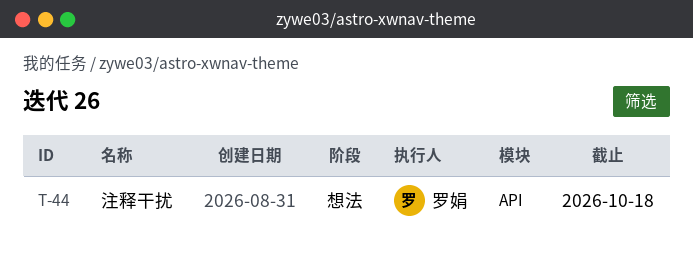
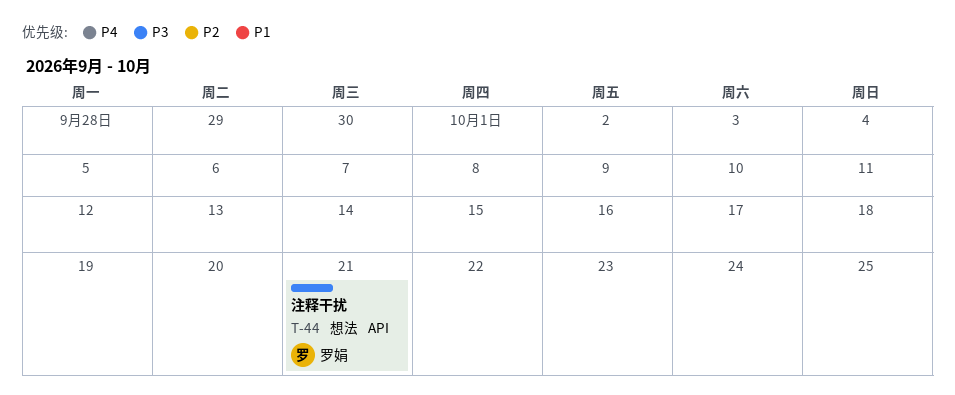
T-44, due: Oct 18 -> Oct 21

